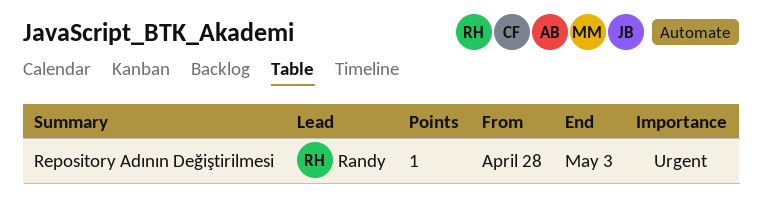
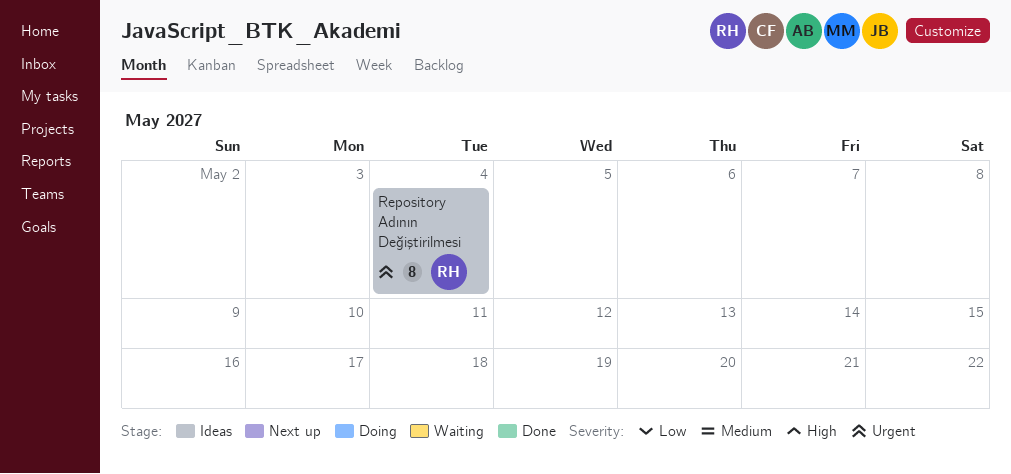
Repository Adının Değiştirilmesi, estimate: 1 -> 8
Repository Adının Değiştirilmesi, due: May 3 -> May 4

